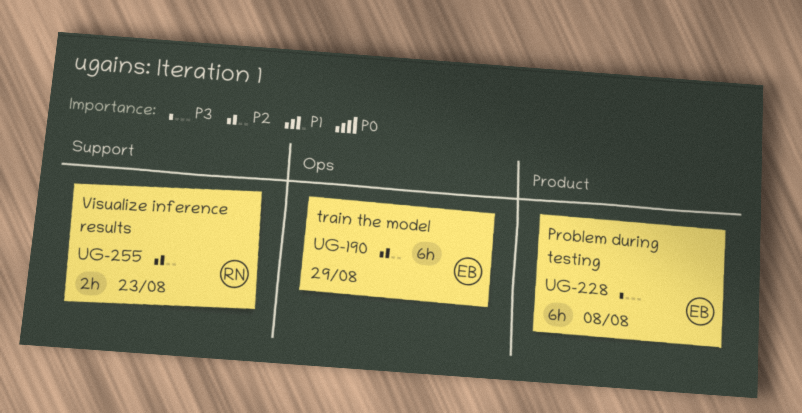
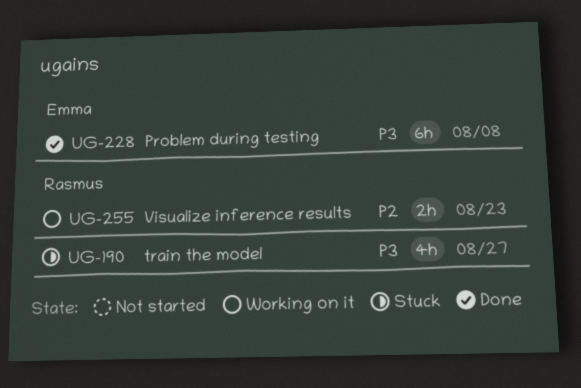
UG-190, owner: Emma -> Rasmus
UG-190, priority: P2 -> P3
UG-190, estimate: 6h -> 4h
UG-190, due: Aug 29 -> Aug 27

